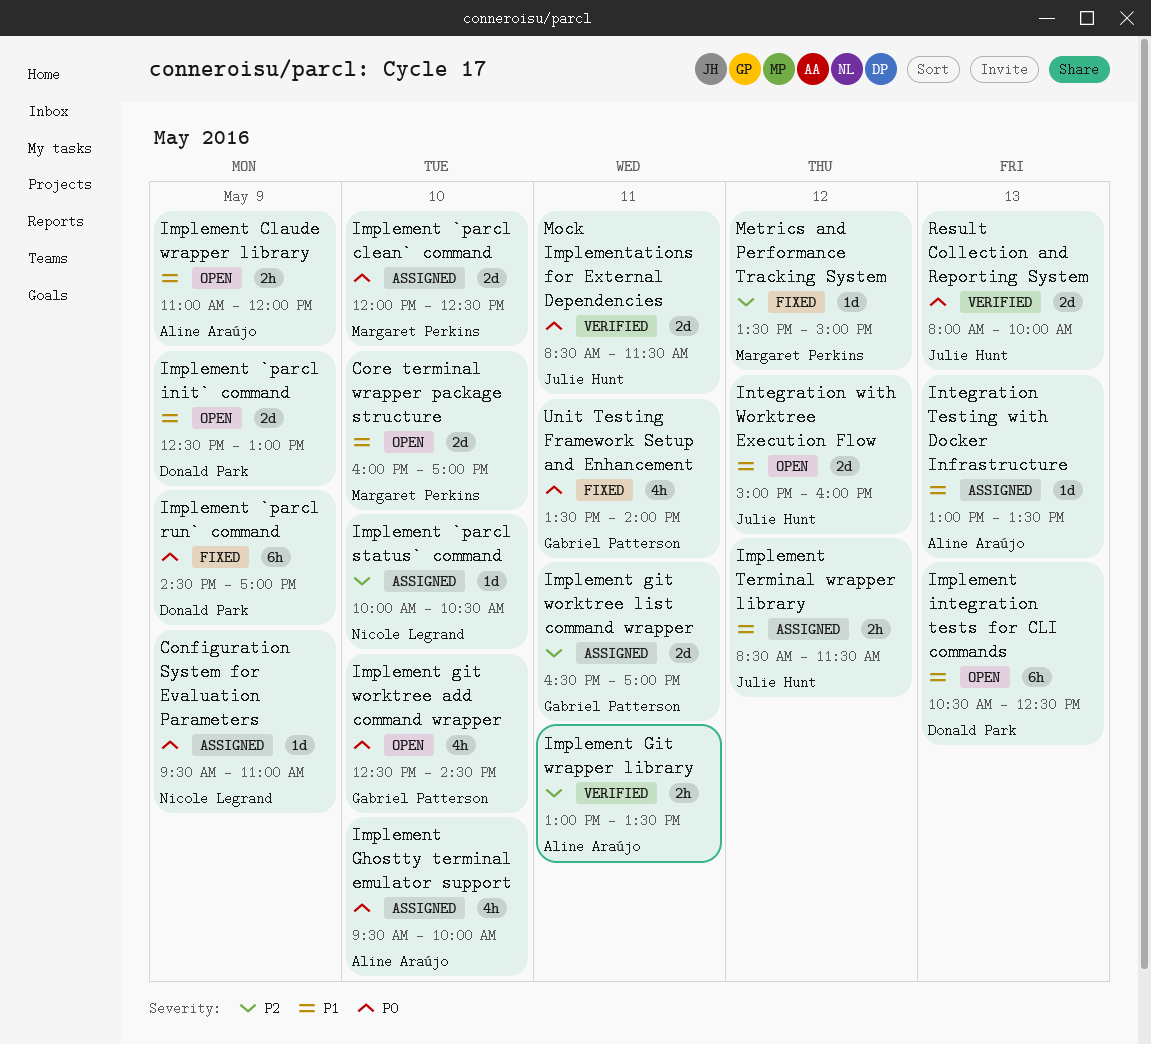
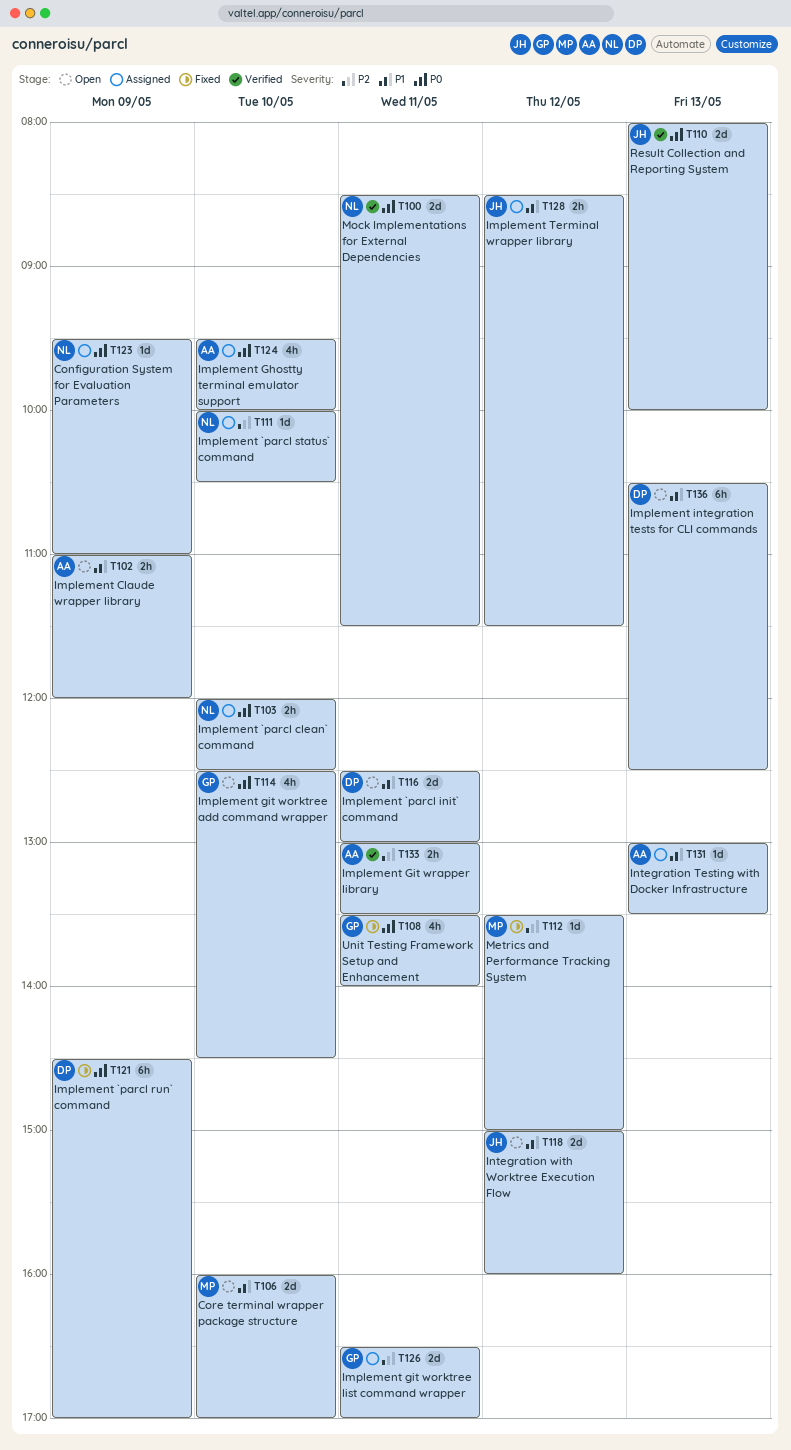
Implement `parcl clean` command, owner: Margaret Perkins -> Nicole Legrand
Implement `parcl clean` command, estimate: 2d -> 2h
Implement `parcl init` command, day: May 9 -> May 11
Mock Implementations for External Dependencies, owner: Julie Hunt -> Nicole Legrand

